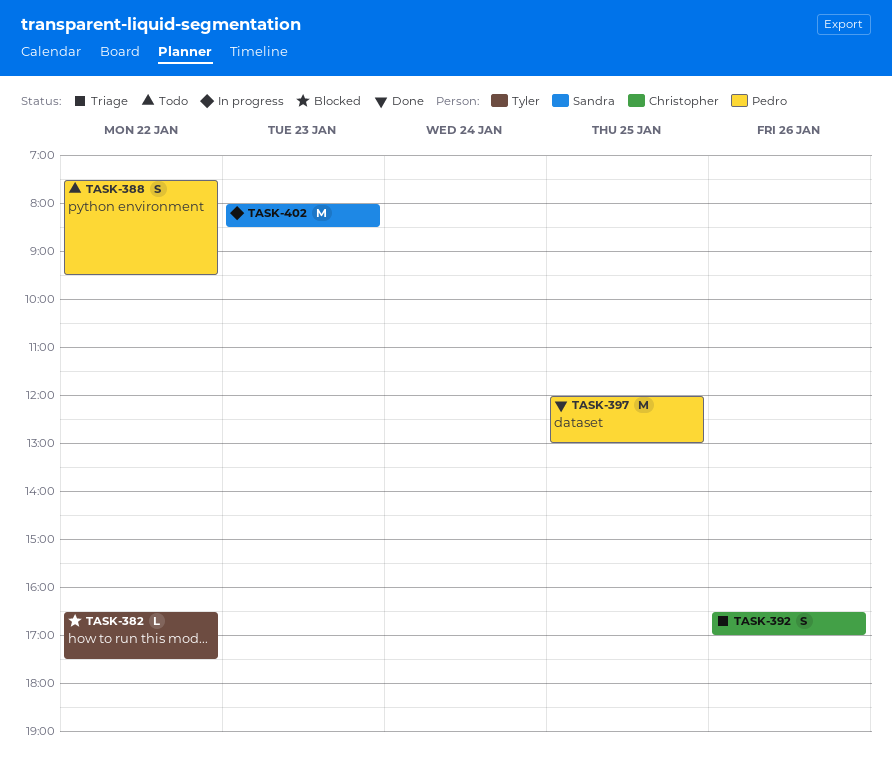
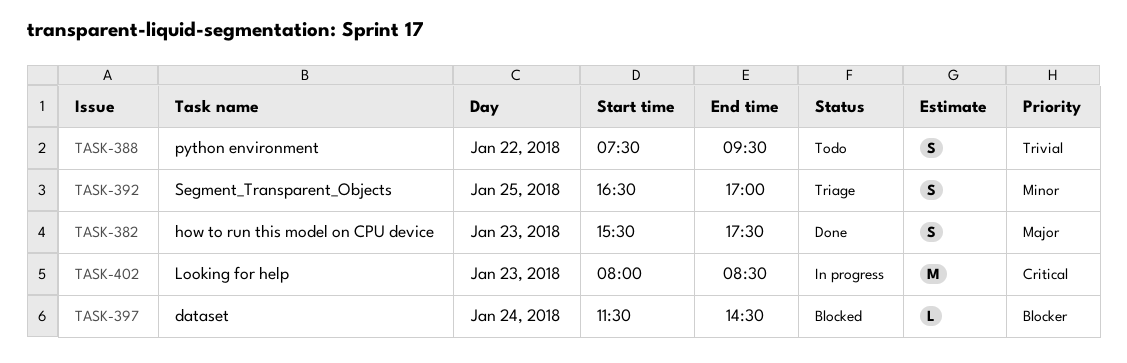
TASK-382, status: Blocked -> Done
TASK-382, estimate: L -> S
TASK-382, day: Jan 22 -> Jan 23
TASK-382, begins: 16:30 -> 15:30
TASK-392, day: Jan 26 -> Jan 25
TASK-397, status: Done -> Blocked
TASK-397, estimate: M -> L
TASK-397, day: Jan 25 -> Jan 24
TASK-397, begins: 12:00 -> 11:30
TASK-397, ends: 13:00 -> 14:30

